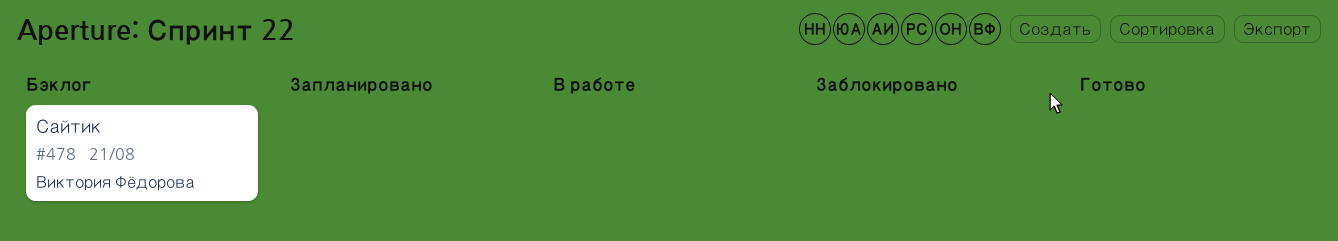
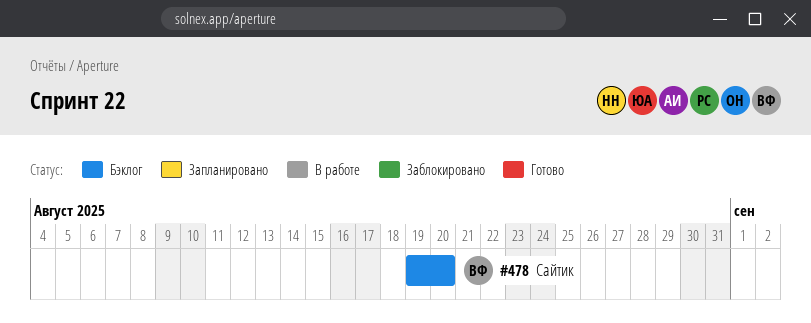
#478, due: Aug 21 -> Aug 20

